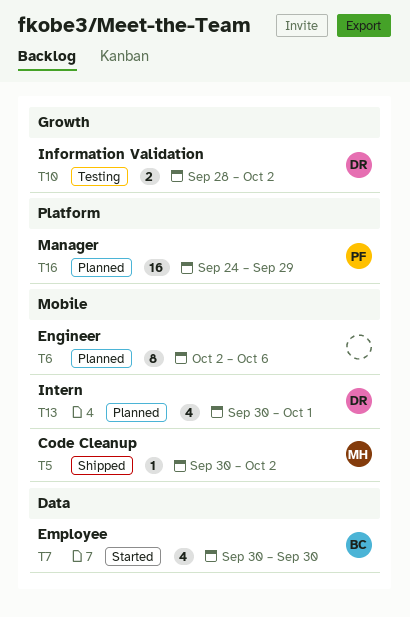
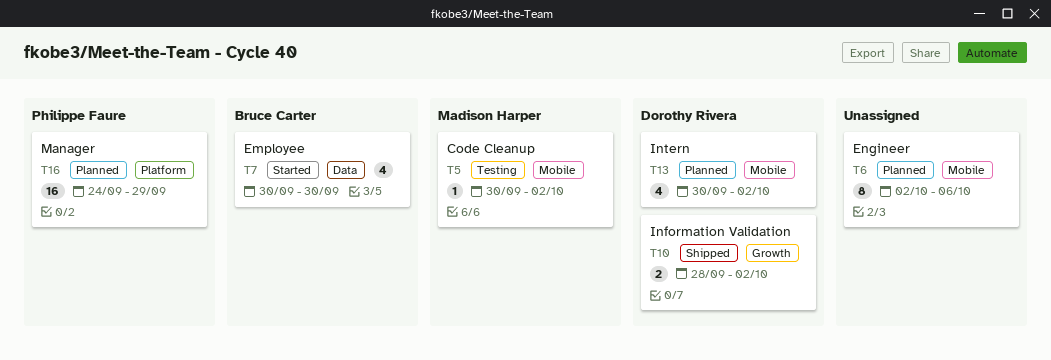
T5, status: Shipped -> Testing
T10, status: Testing -> Shipped
T13, due: Oct 1 -> Oct 2

